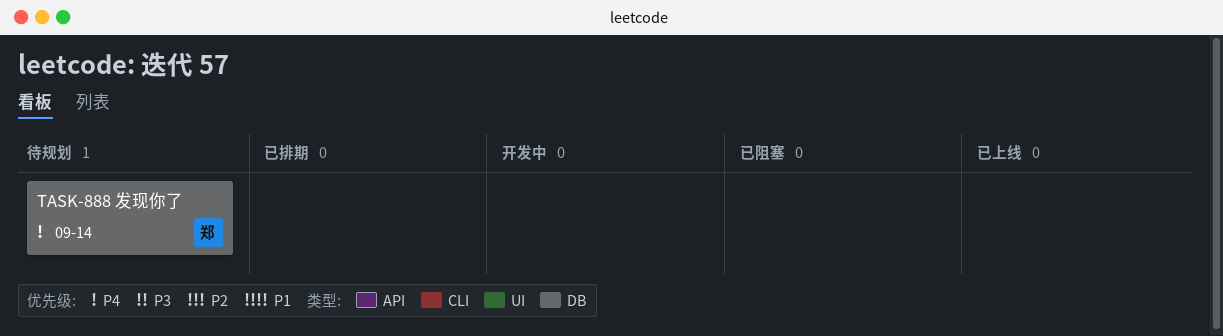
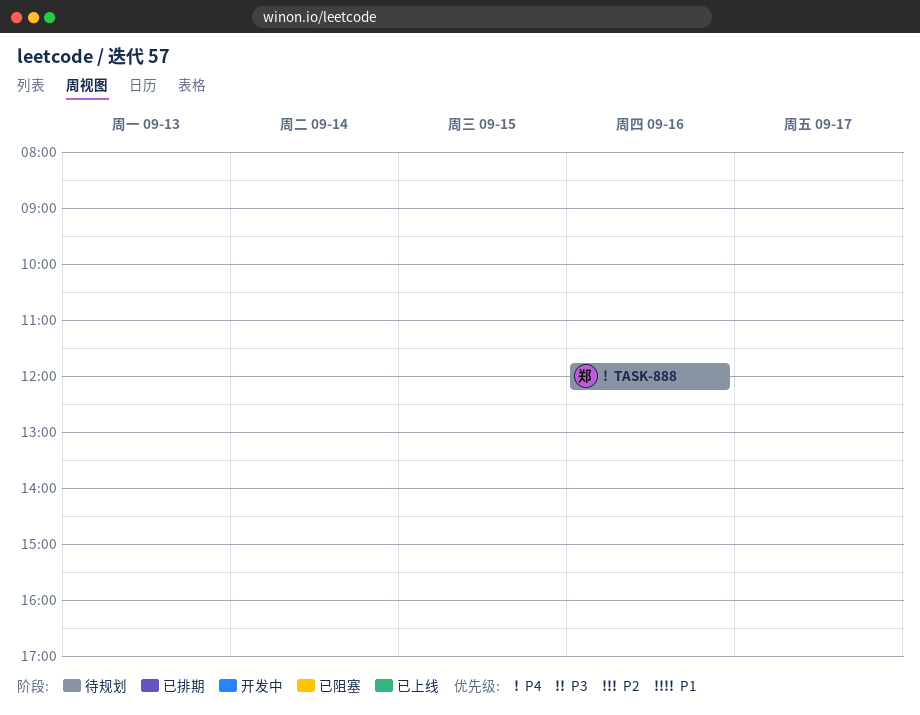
TASK-888, day: Sep 14 -> Sep 16

